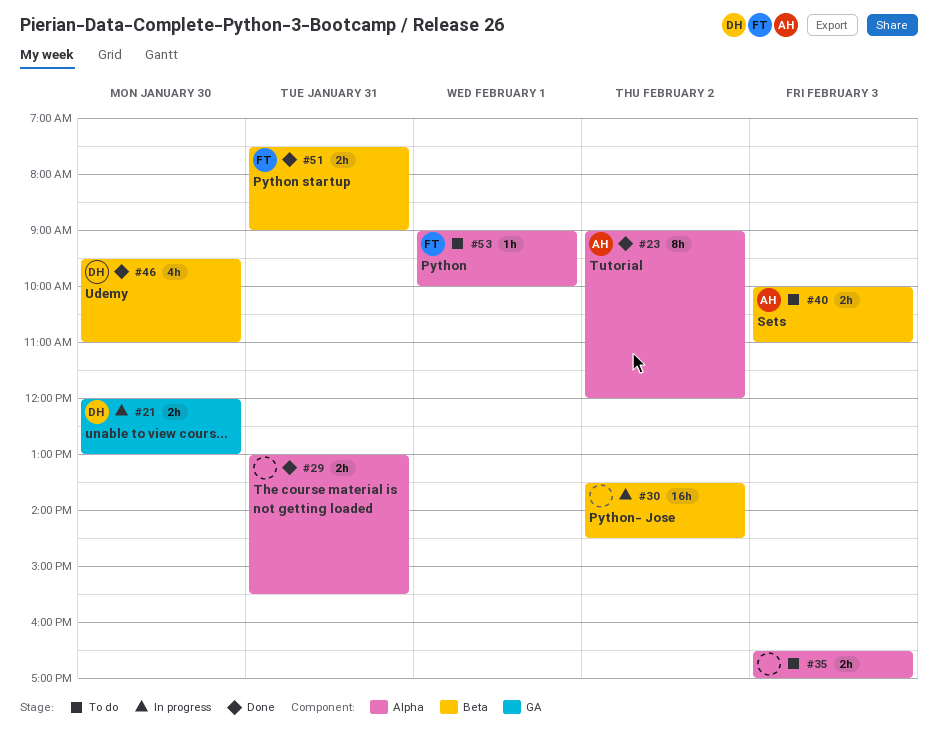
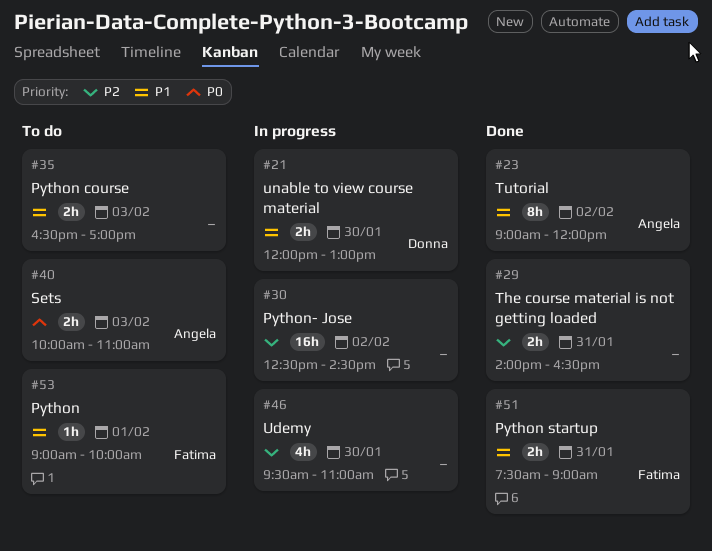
#29, begins: 13:00 -> 14:00
#29, ends: 15:30 -> 16:30
#30, begins: 13:30 -> 12:30
#46, status: Done -> In progress
#46, owner: Donna -> none

